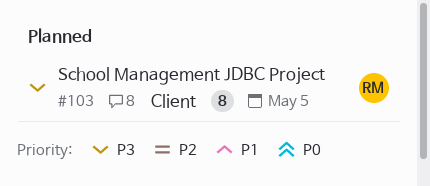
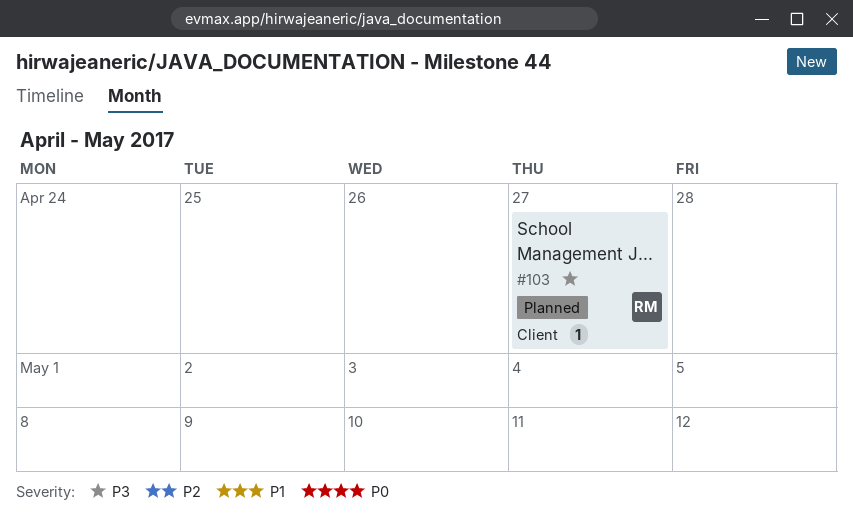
#103, estimate: 8 -> 1
#103, due: May 5 -> Apr 27

